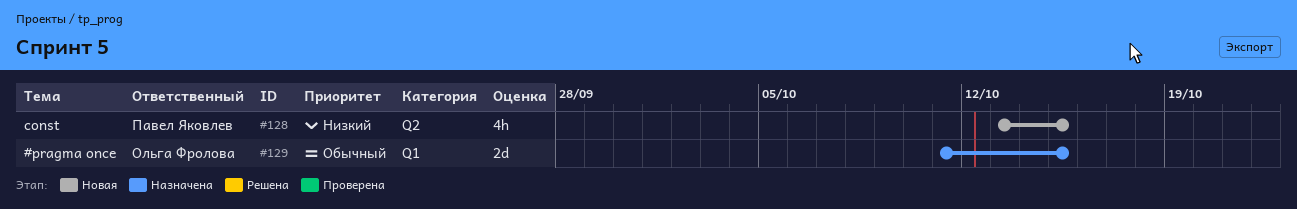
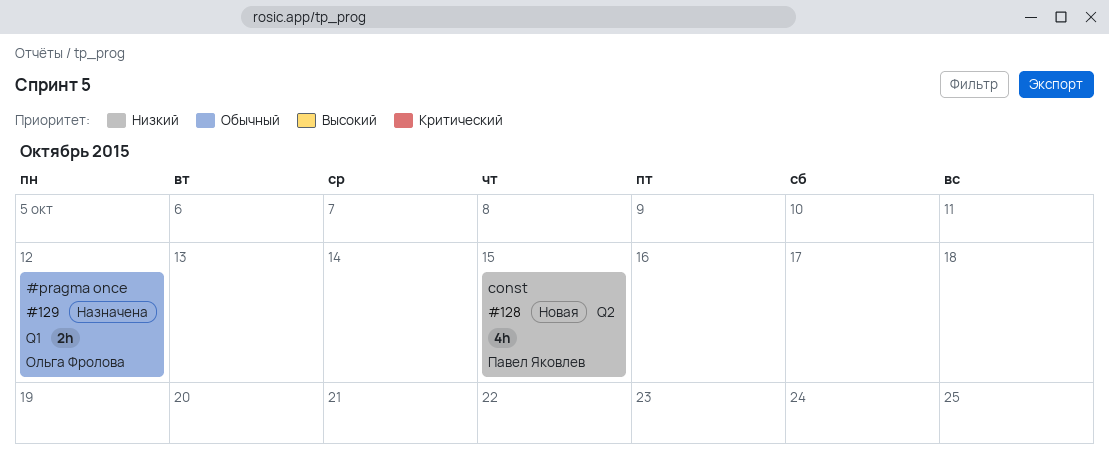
#129, estimate: 2d -> 2h
#129, due: Oct 15 -> Oct 12

